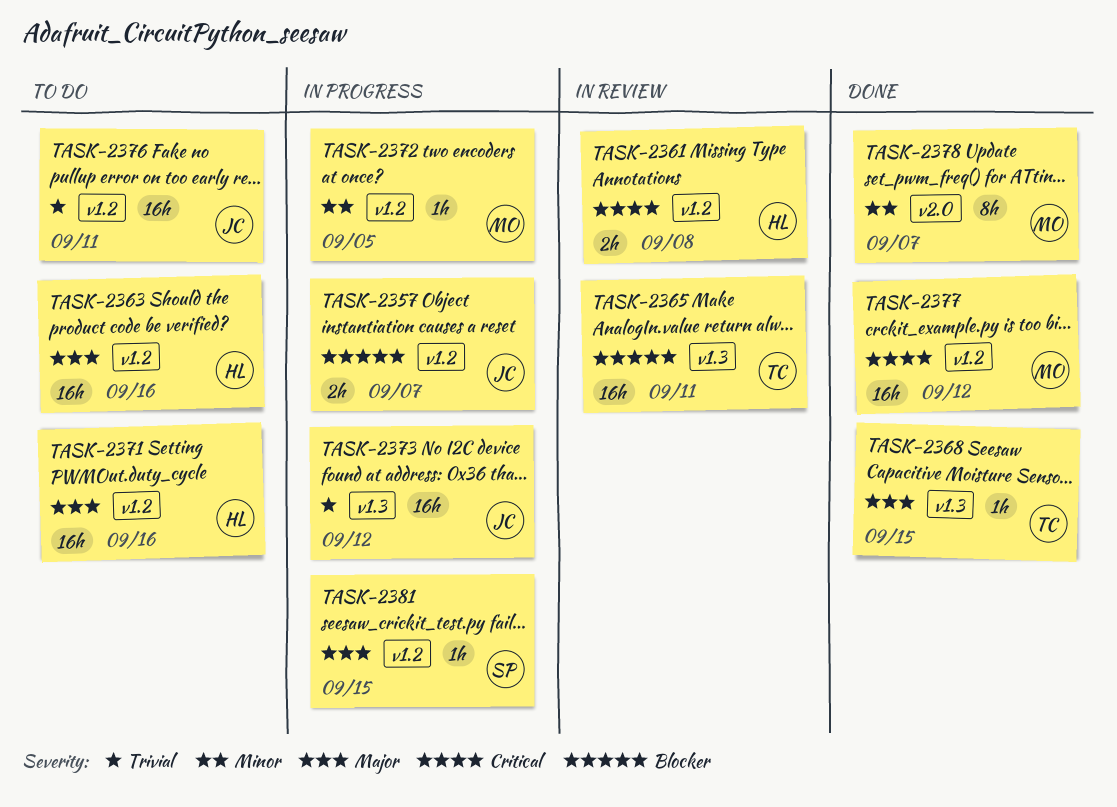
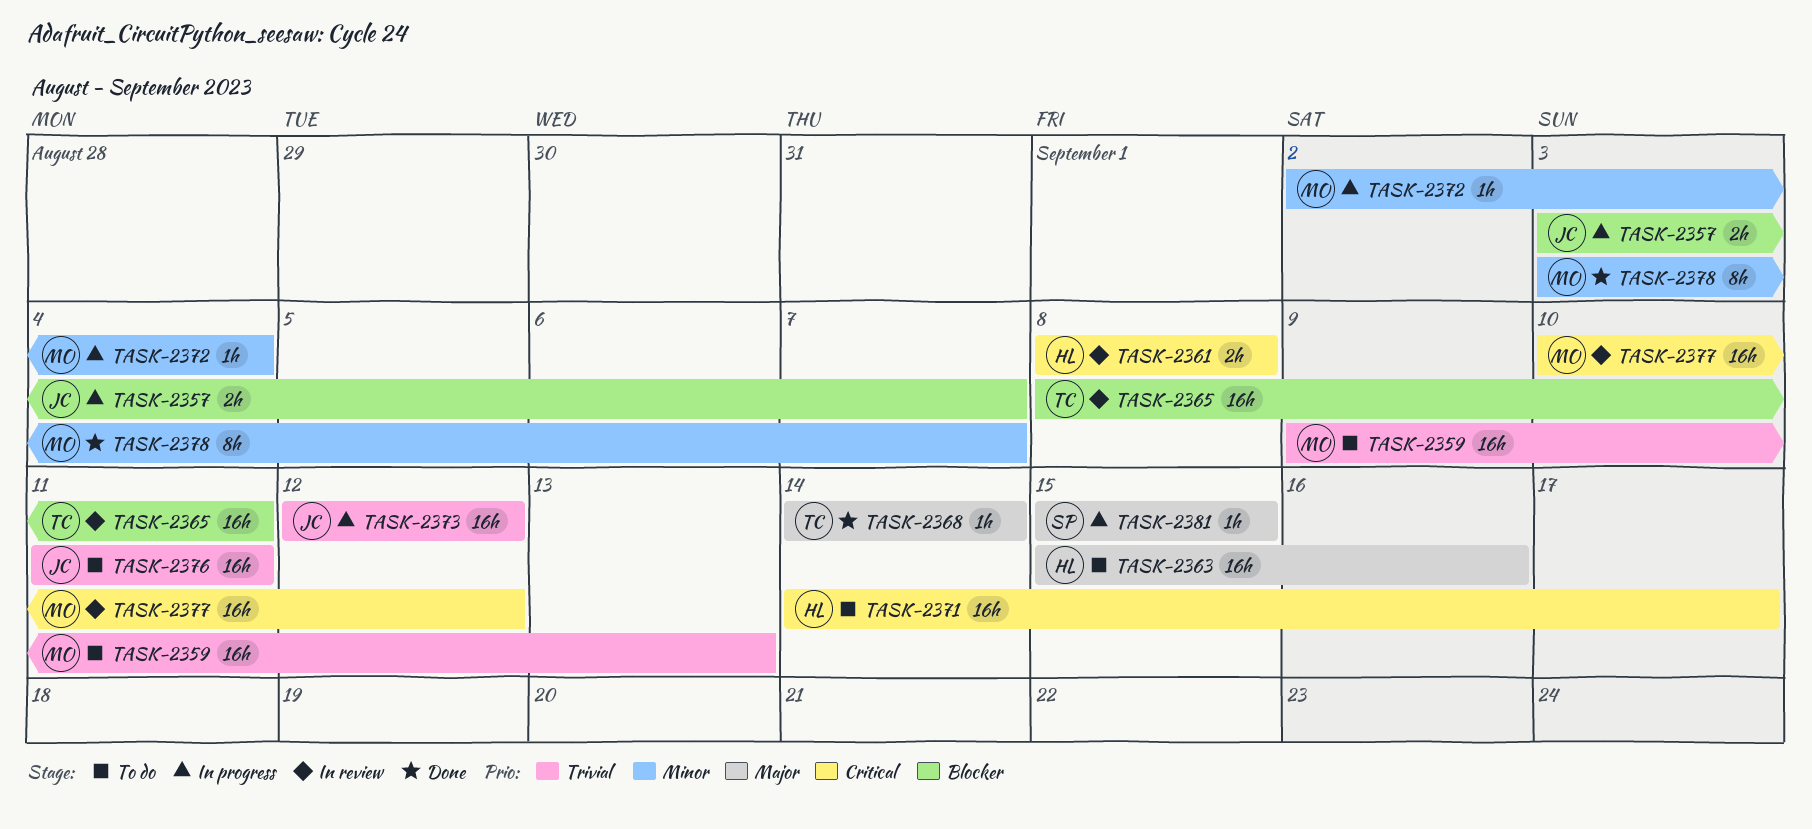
TASK-2359: none -> present
TASK-2368, due: Sep 15 -> Sep 14
TASK-2371, priority: Major -> Critical
TASK-2371, due: Sep 16 -> Sep 17
TASK-2372, due: Sep 5 -> Sep 4
TASK-2377, status: Done -> In review

